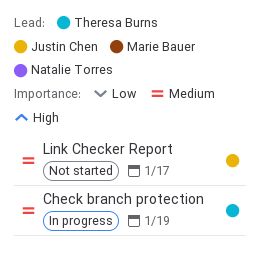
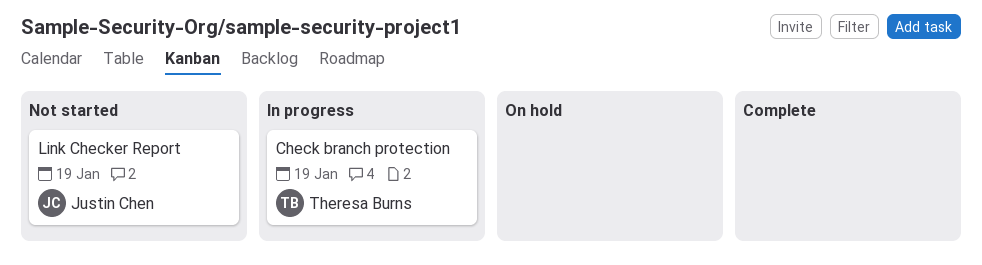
Link Checker Report, due: Jan 17 -> Jan 19

